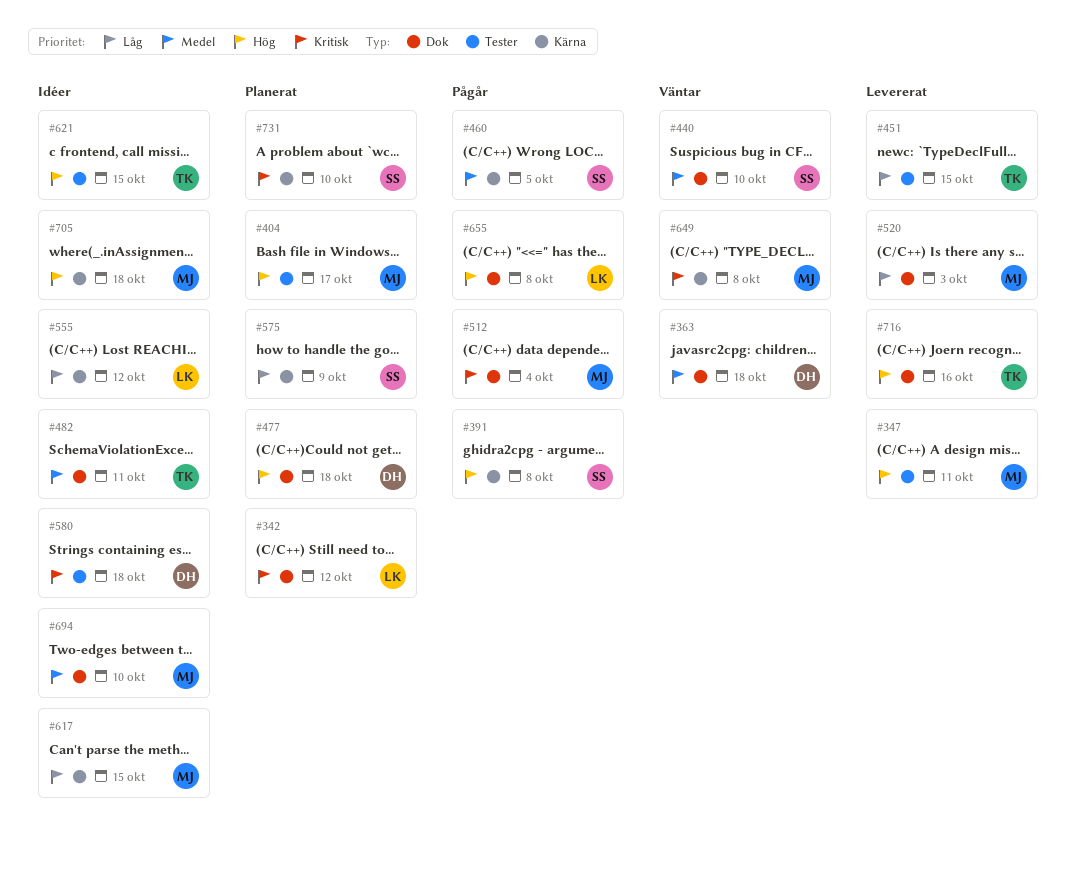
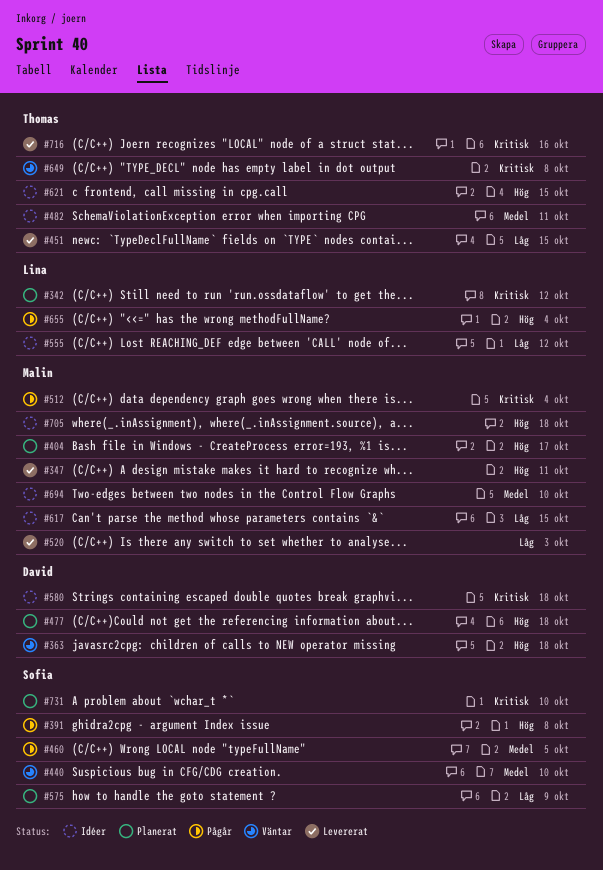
#363, priority: Medel -> Hög
#649, owner: Malin -> Thomas
#655, due: Oct 8 -> Oct 4
#716, priority: Hög -> Kritisk

